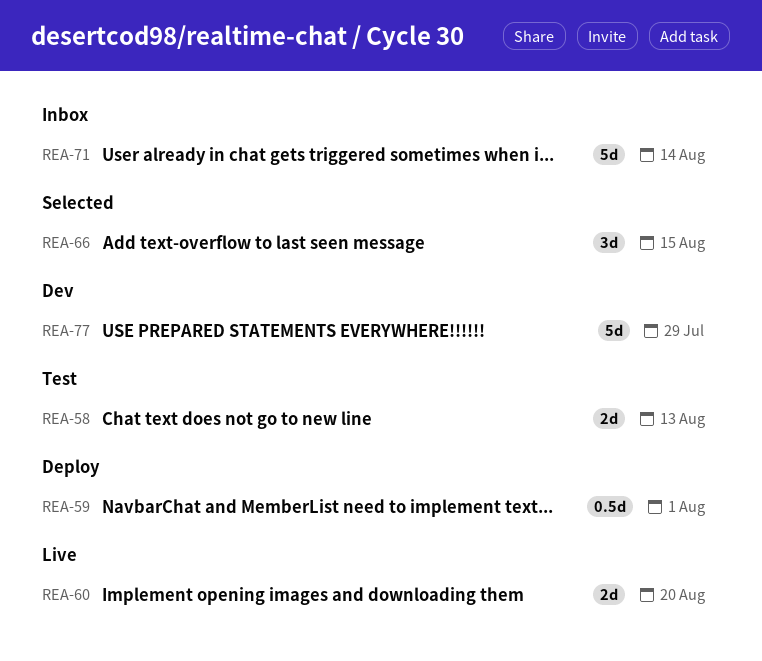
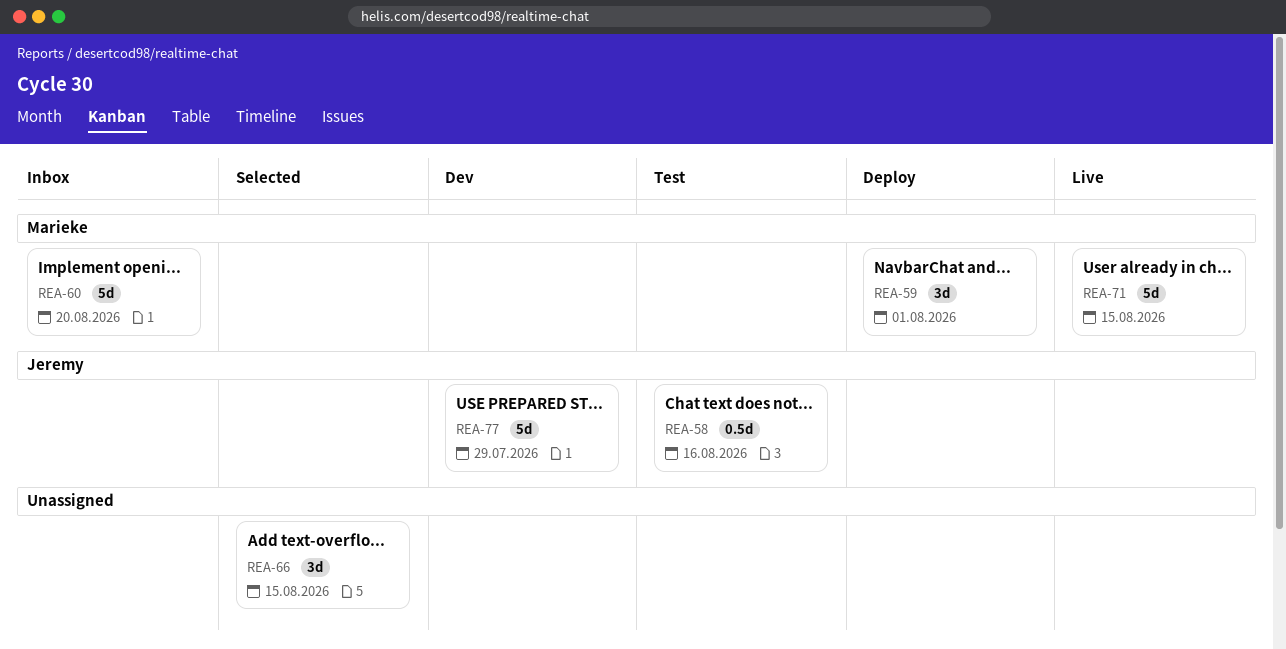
REA-58, estimate: 2d -> 0.5d
REA-58, due: Aug 13 -> Aug 16
REA-59, estimate: 0.5d -> 3d
REA-60, status: Live -> Inbox
REA-60, estimate: 2d -> 5d
REA-71, status: Inbox -> Live
REA-71, due: Aug 14 -> Aug 15

